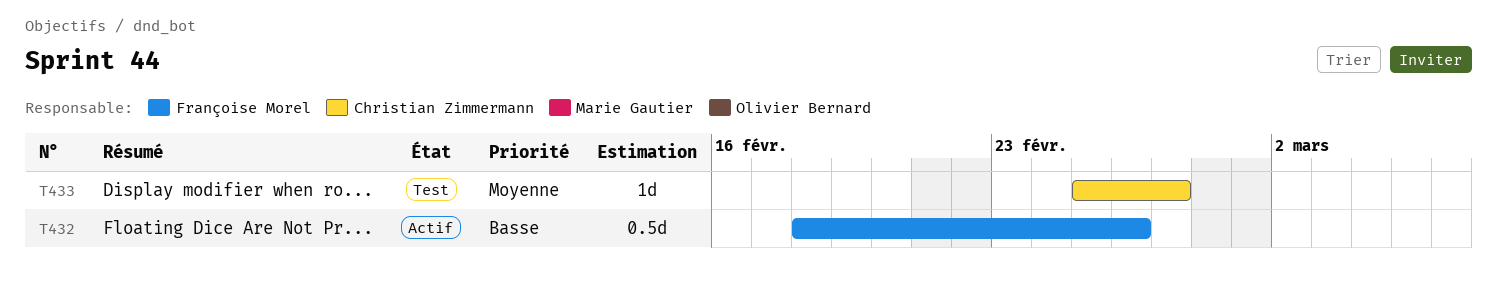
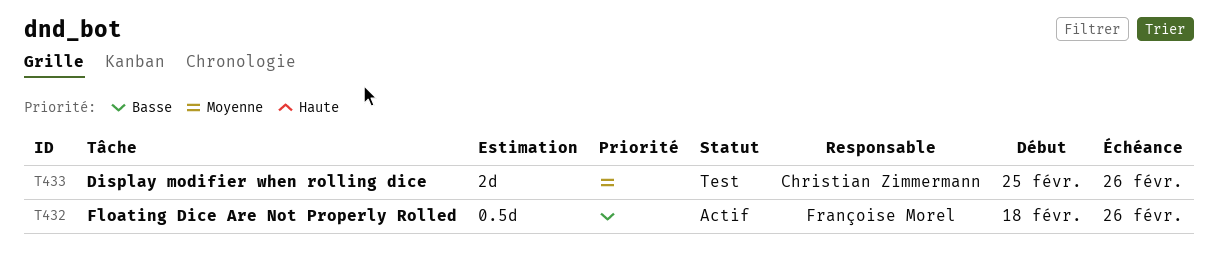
T433, estimate: 1d -> 2d
T433, due: Feb 27 -> Feb 26

